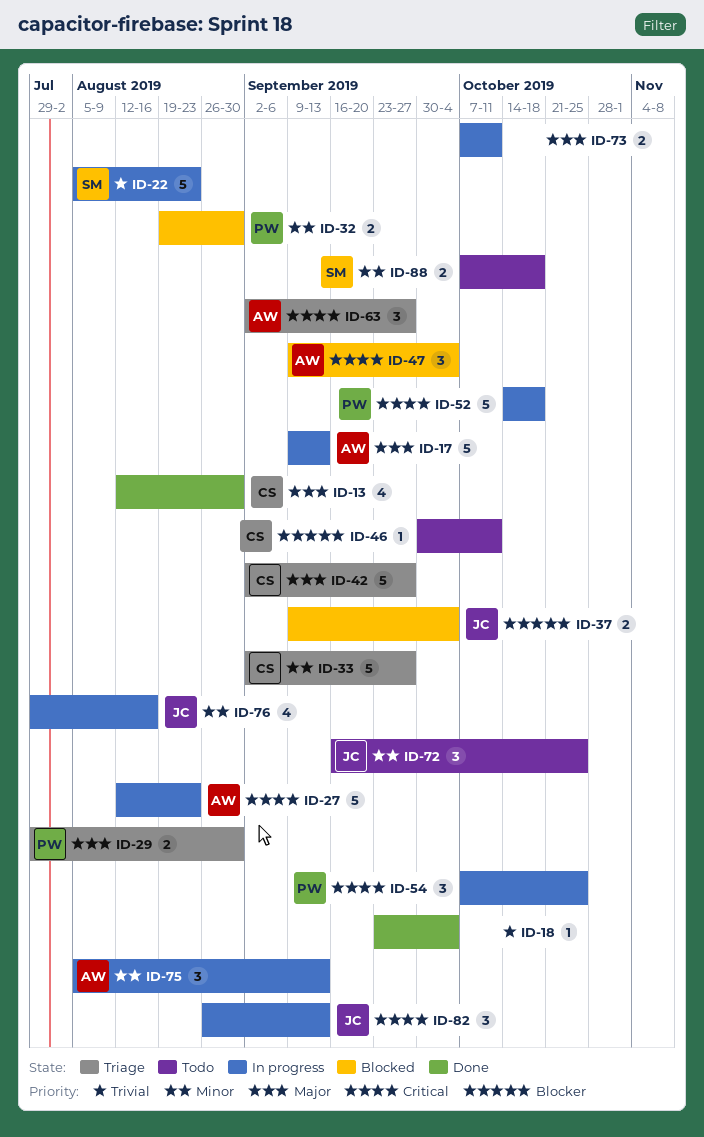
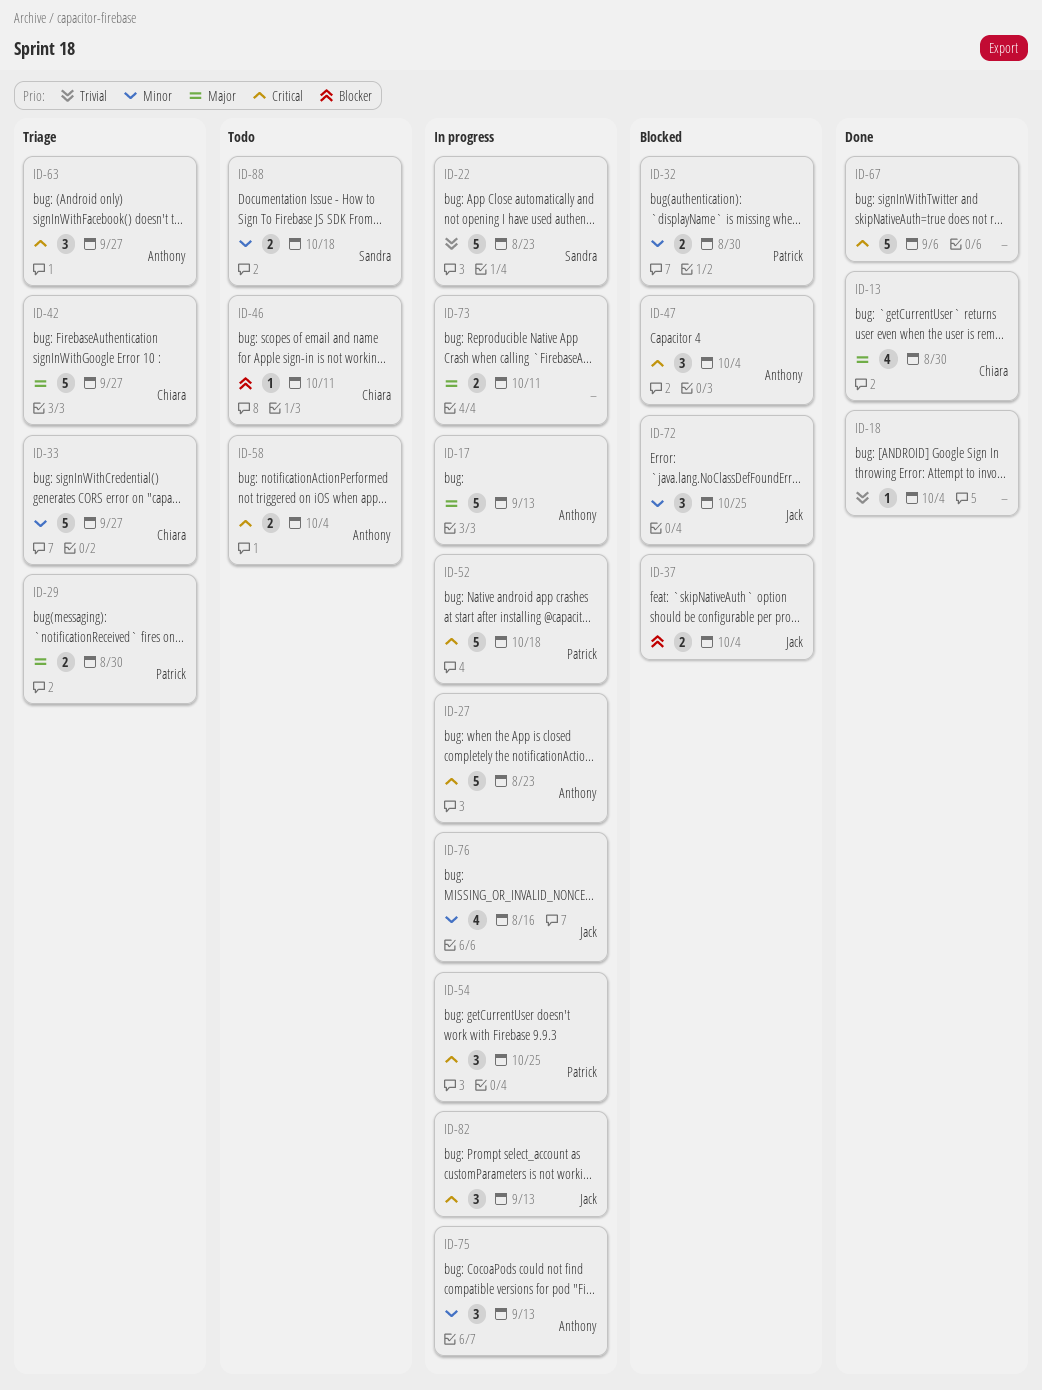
ID-58: none -> present
ID-67: none -> present
ID-72, status: Todo -> Blocked

